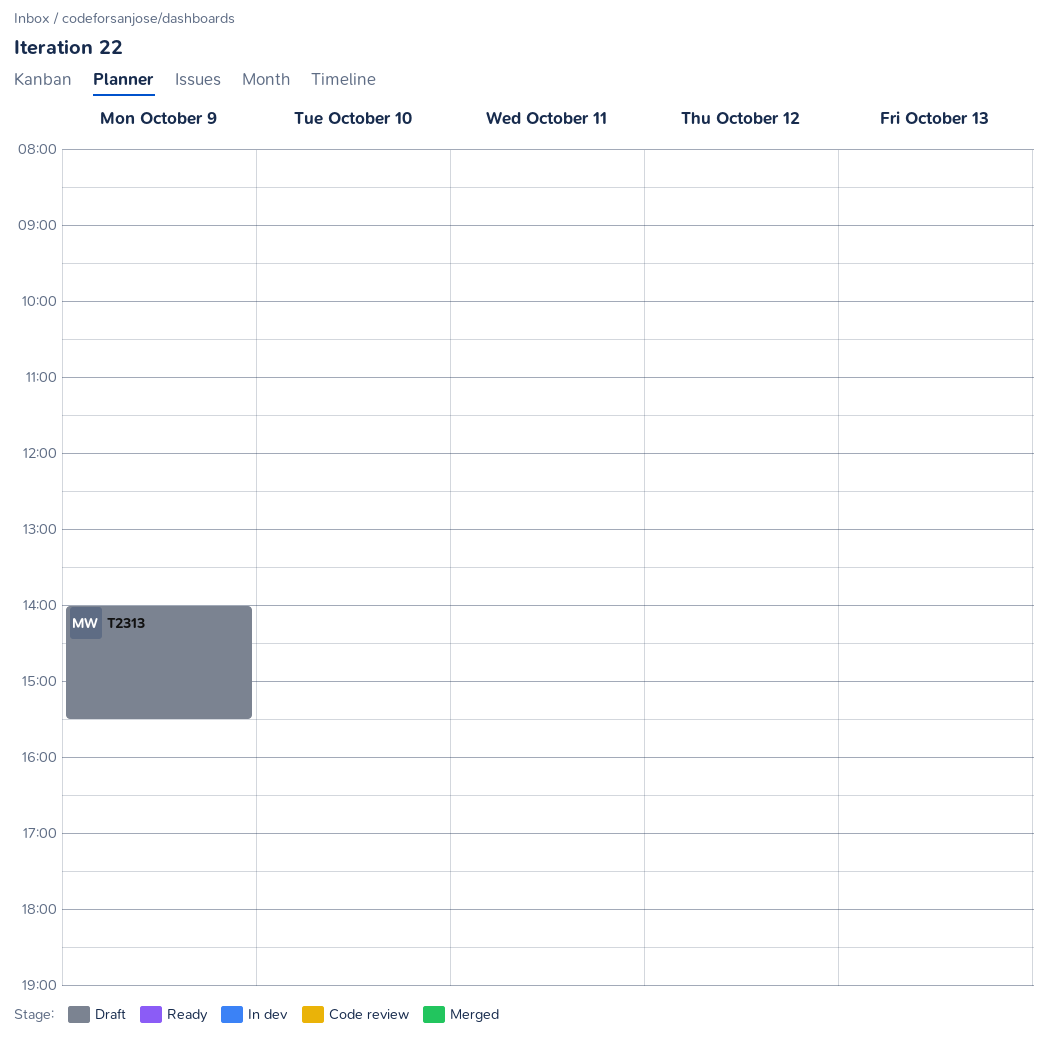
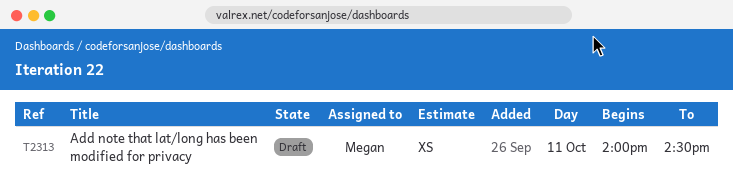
T2313, day: Oct 9 -> Oct 11
T2313, ends: 15:30 -> 14:30

